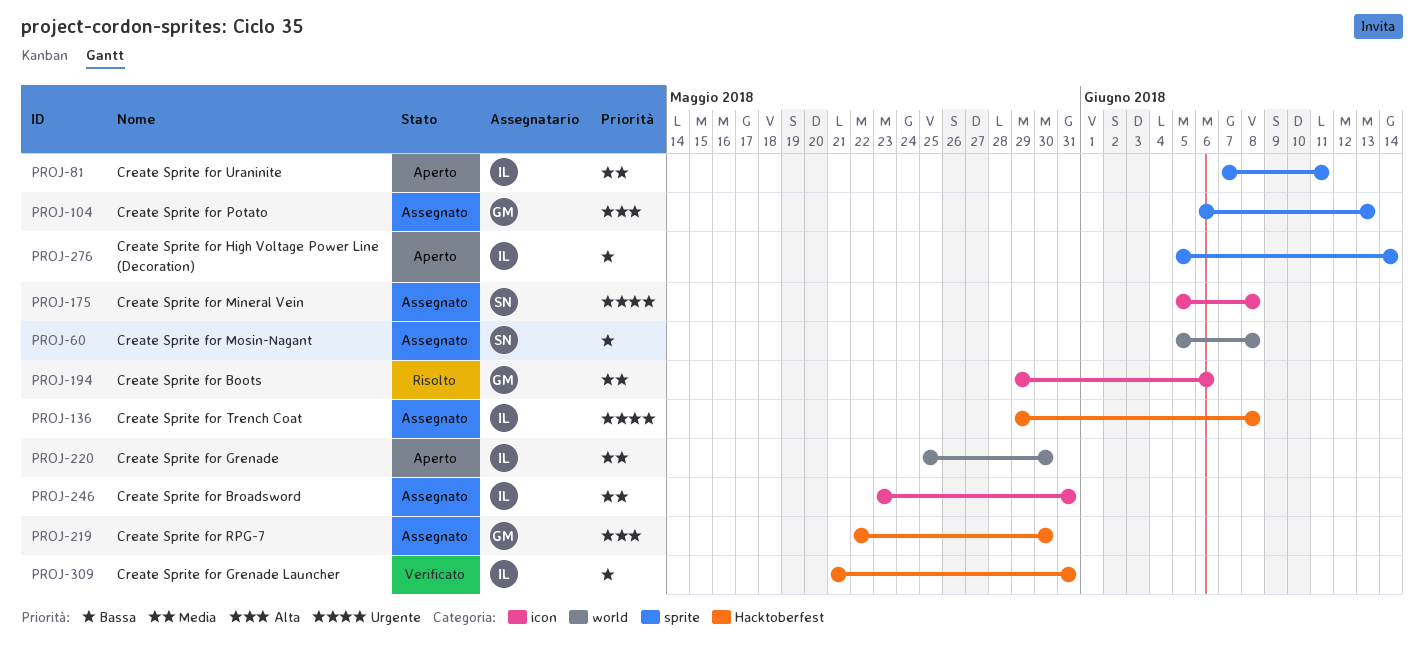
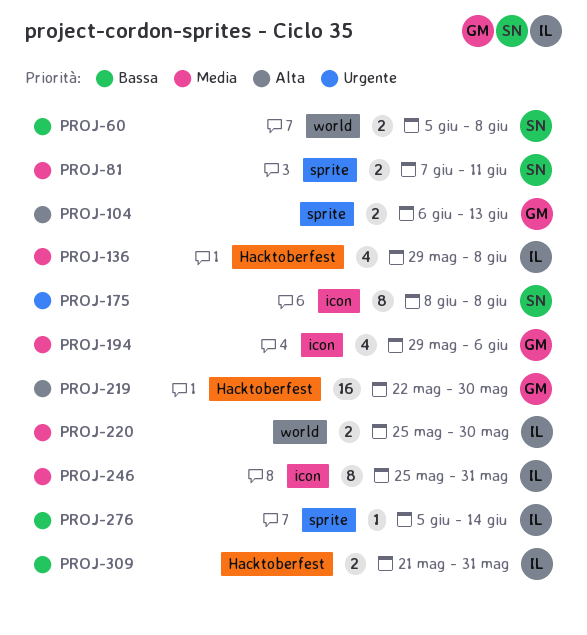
PROJ-81, owner: IL -> SN
PROJ-136, priority: Urgente -> Media
PROJ-175, start: Jun 5 -> Jun 8
PROJ-246, start: May 23 -> May 25

